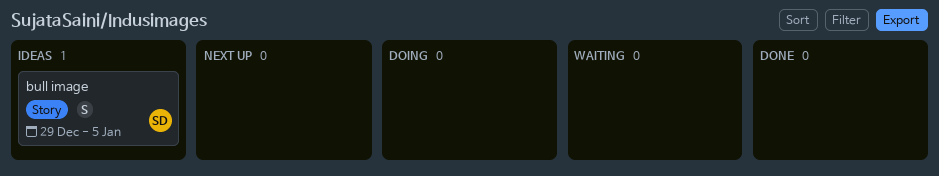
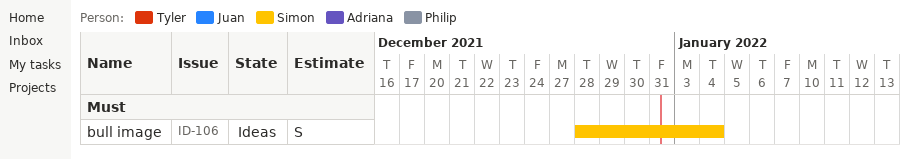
bull image, start: Dec 29 -> Dec 28
bull image, due: Jan 5 -> Jan 4

